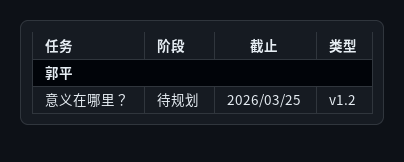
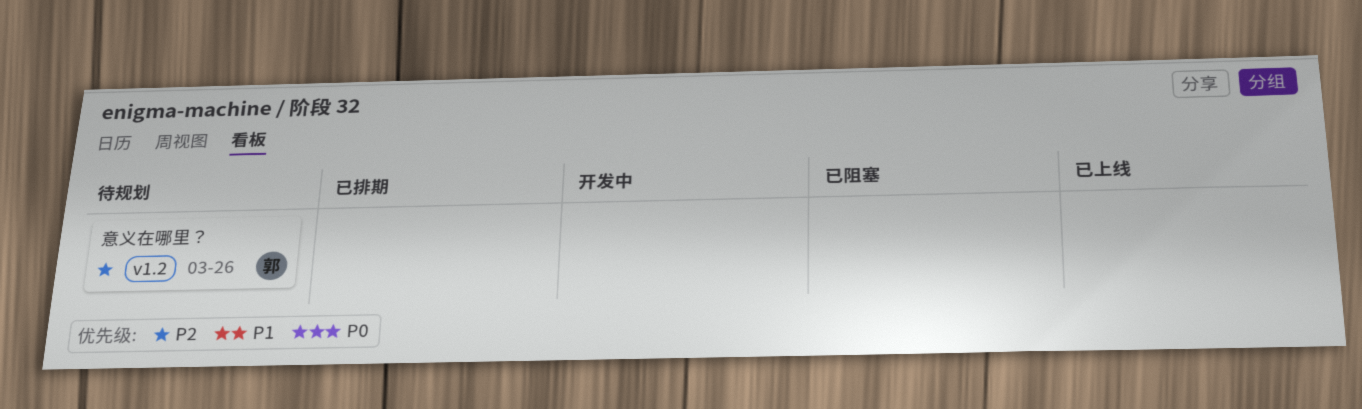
意义在哪里？, due: Mar 25 -> Mar 26

